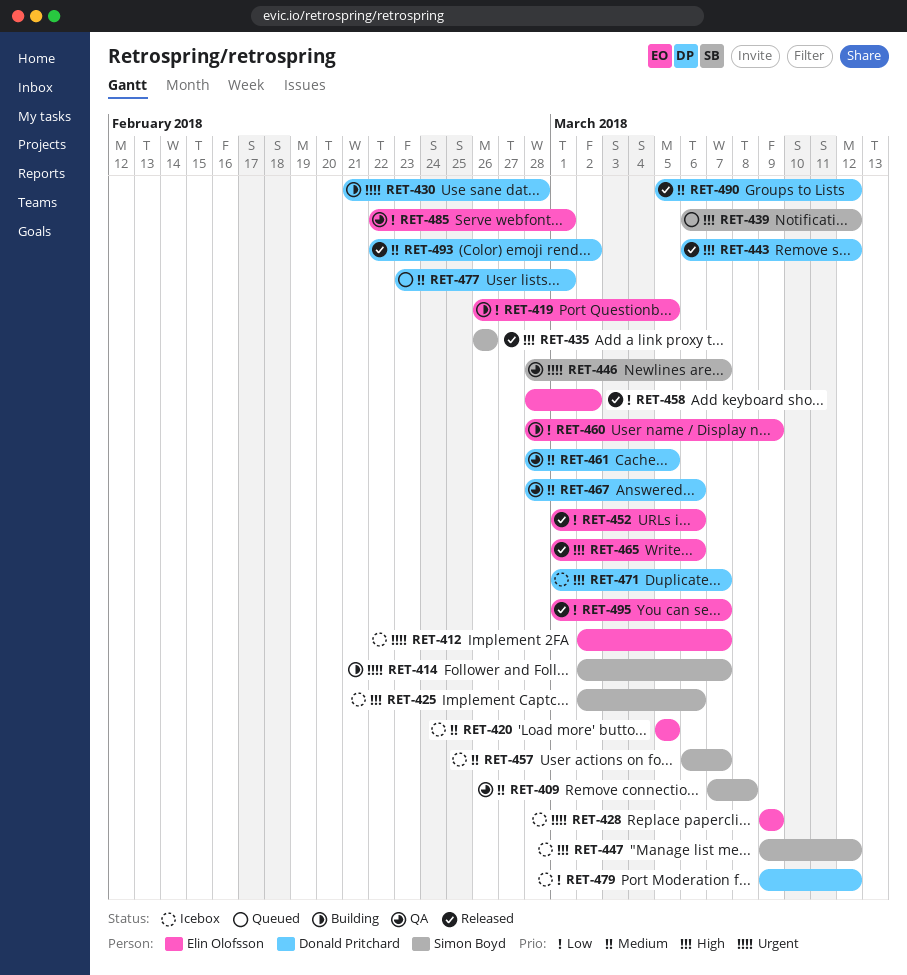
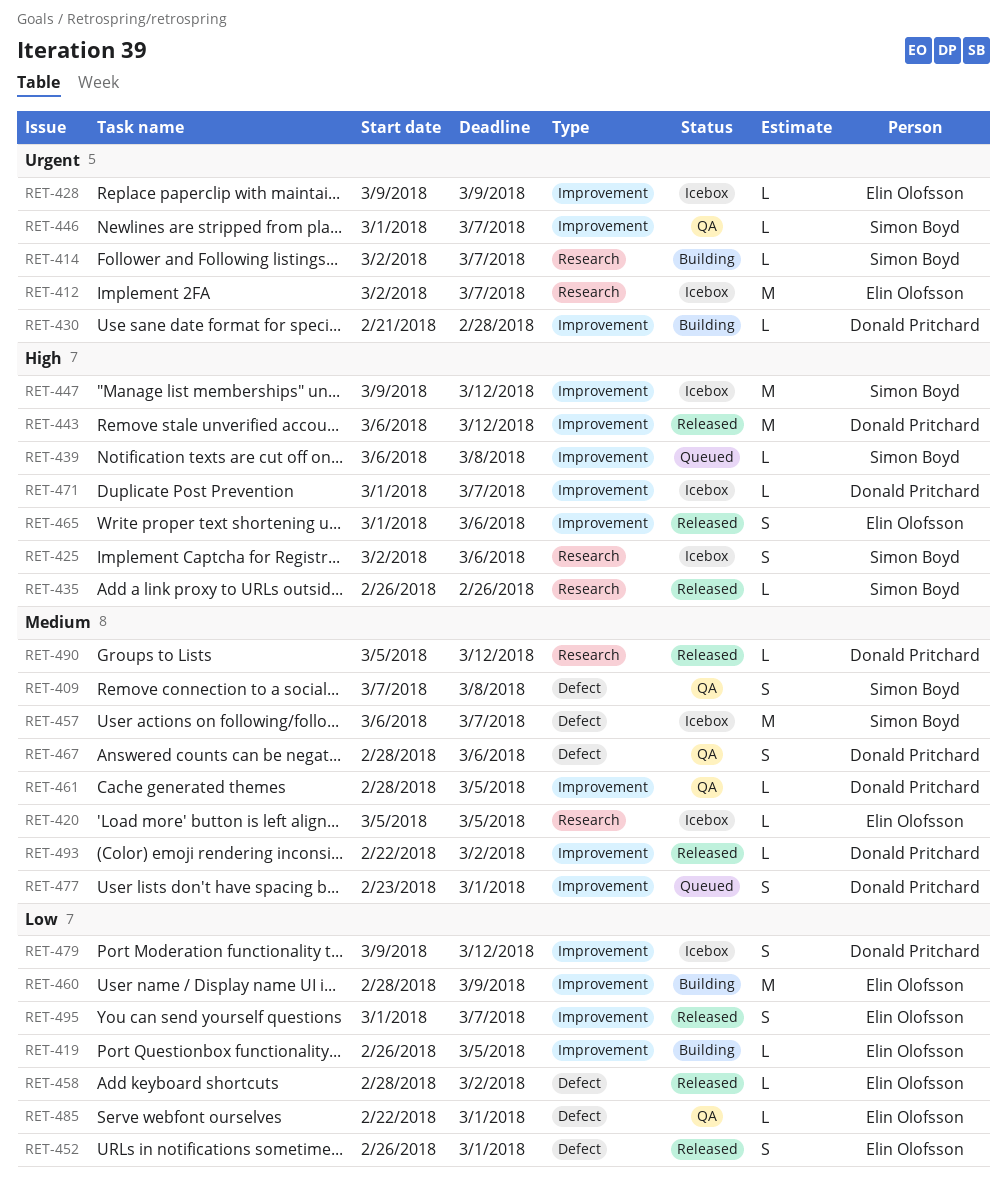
RET-439, due: Mar 12 -> Mar 8
RET-446, start: Feb 28 -> Mar 1
RET-452, start: Mar 1 -> Feb 26
RET-452, due: Mar 6 -> Mar 1

